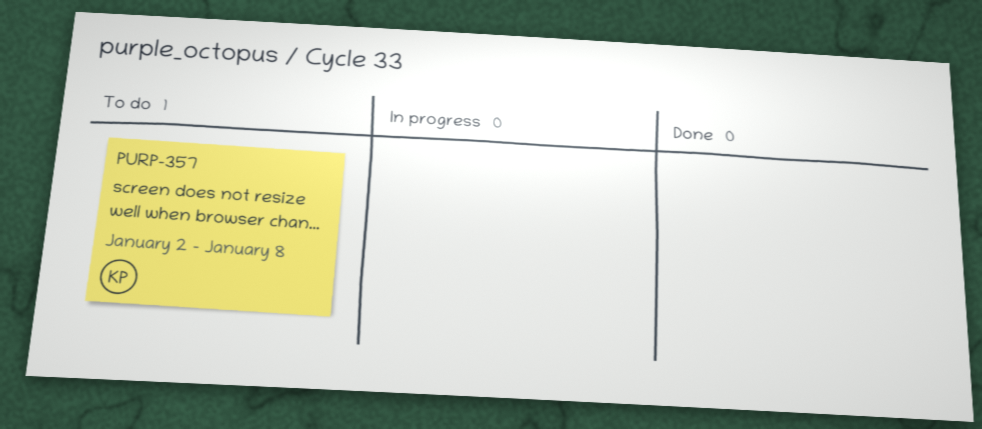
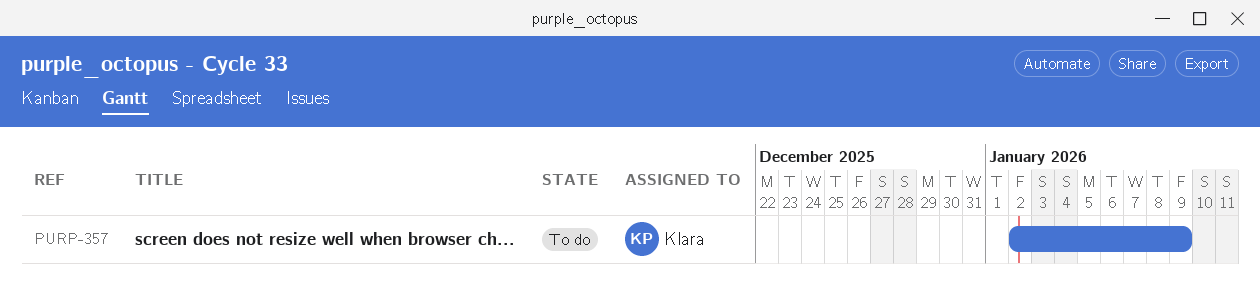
PURP-357, due: Jan 8 -> Jan 9

